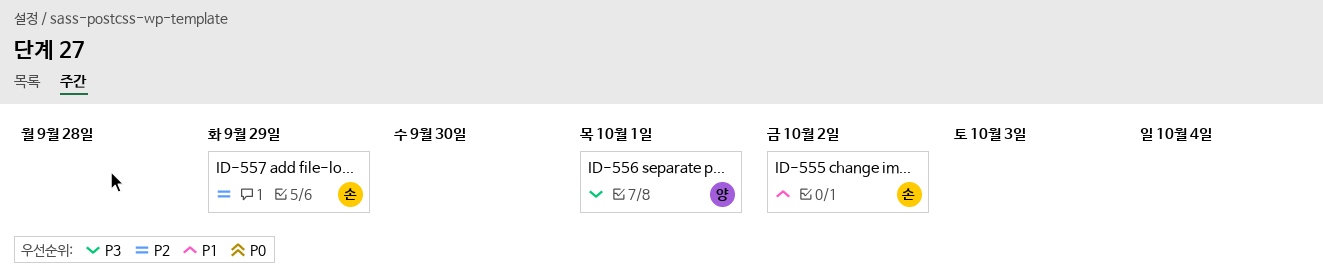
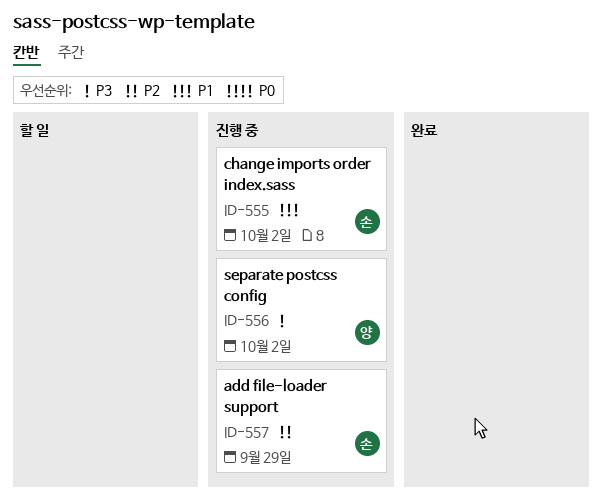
ID-556, due: Oct 1 -> Oct 2

